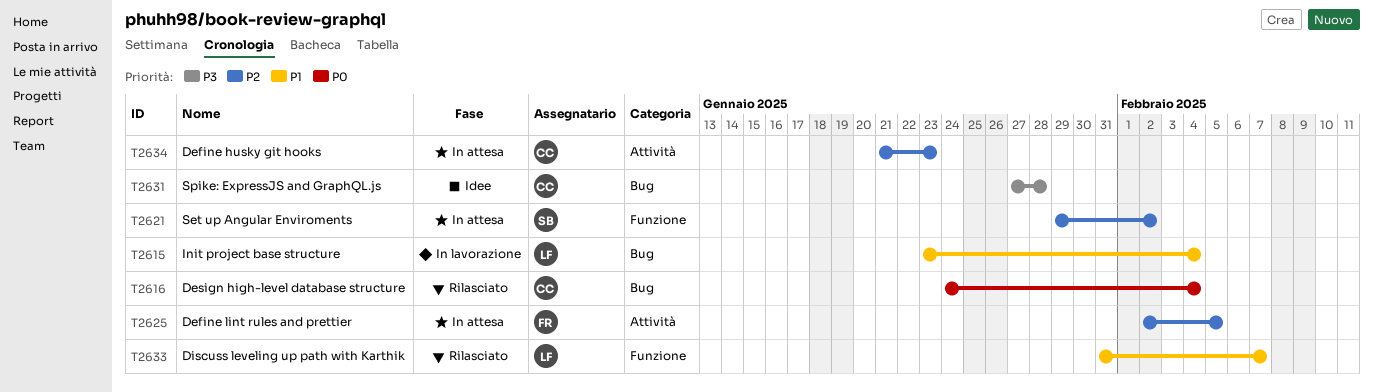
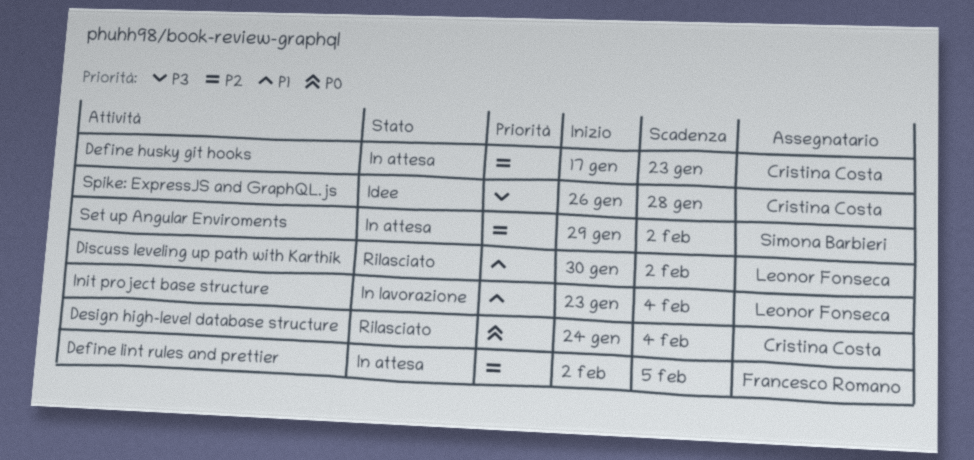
Define husky git hooks, start: Jan 21 -> Jan 17
Discuss leveling up path with Karthik, start: Jan 31 -> Jan 30
Discuss leveling up path with Karthik, due: Feb 7 -> Feb 2
Spike: ExpressJS and GraphQL.js, start: Jan 27 -> Jan 26

